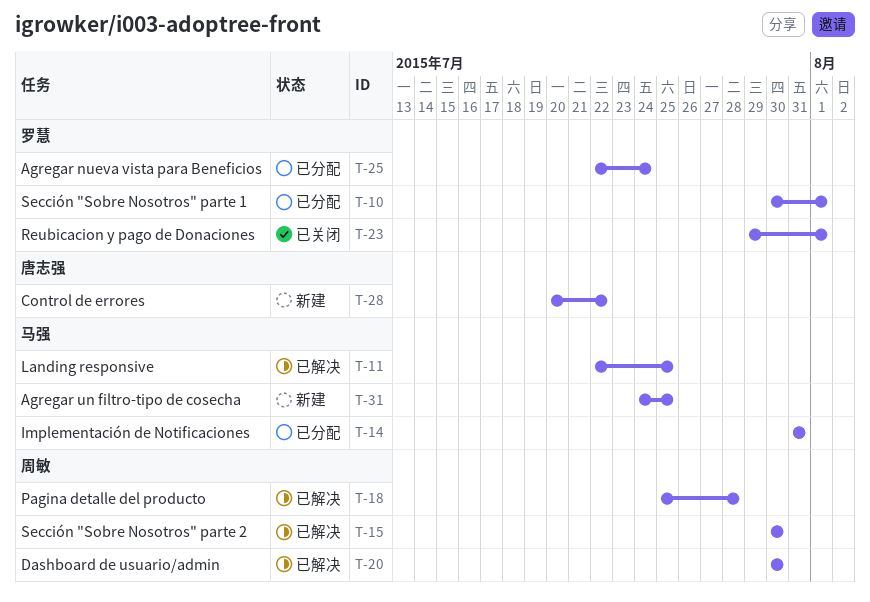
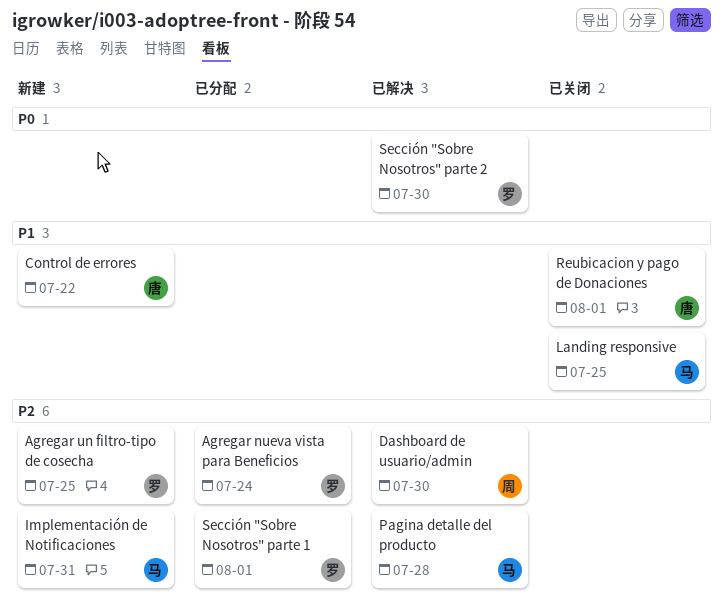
Agregar un filtro-tipo de cosecha, owner: 马强 -> 罗慧
Implementación de Notificaciones, status: 已分配 -> 新建
Landing responsive, status: 已解决 -> 已关闭
Pagina detalle del producto, owner: 周敏 -> 马强
Reubicacion y pago de Donaciones, owner: 罗慧 -> 唐志强
Sección "Sobre Nosotros" parte 2, owner: 周敏 -> 罗慧

